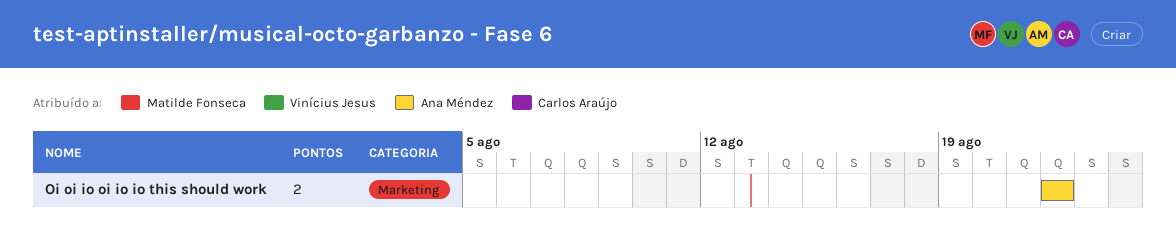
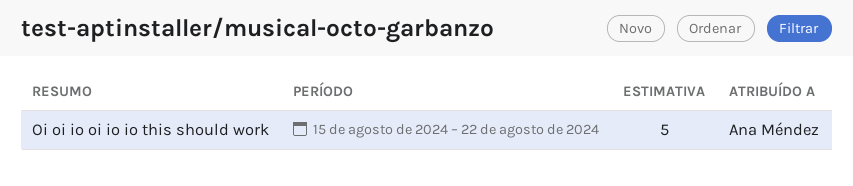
Oi oi io oi io io this should work, estimate: 2 -> 5
Oi oi io oi io io this should work, start: Aug 22 -> Aug 15

